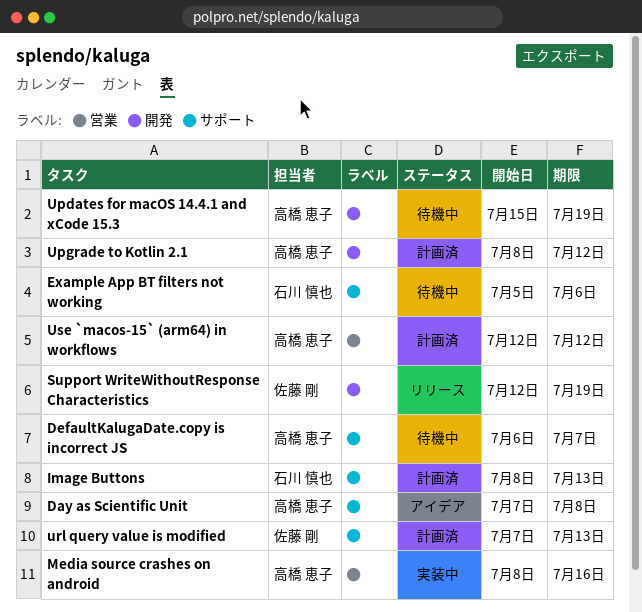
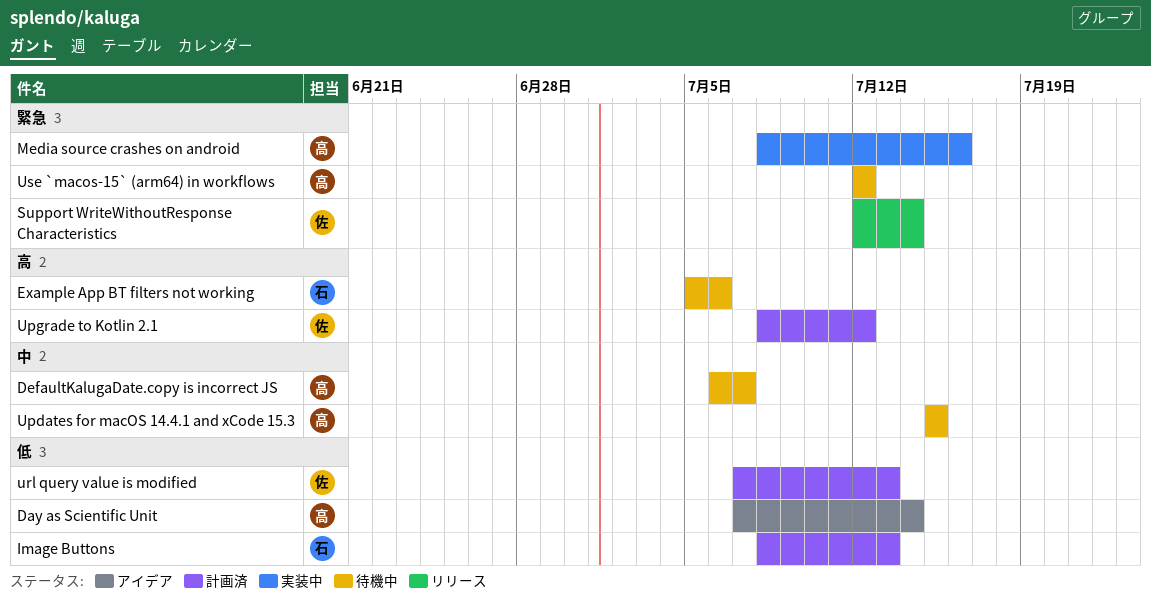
Day as Scientific Unit, due: Jul 8 -> Jul 14
Support WriteWithoutResponse Characteristics, due: Jul 19 -> Jul 14
Updates for macOS 14.4.1 and xCode 15.3, due: Jul 19 -> Jul 15
Upgrade to Kotlin 2.1, owner: 高橋 恵子 -> 佐藤 剛
Use `macos-15` (arm64) in workflows, status: 計画済 -> 待機中

